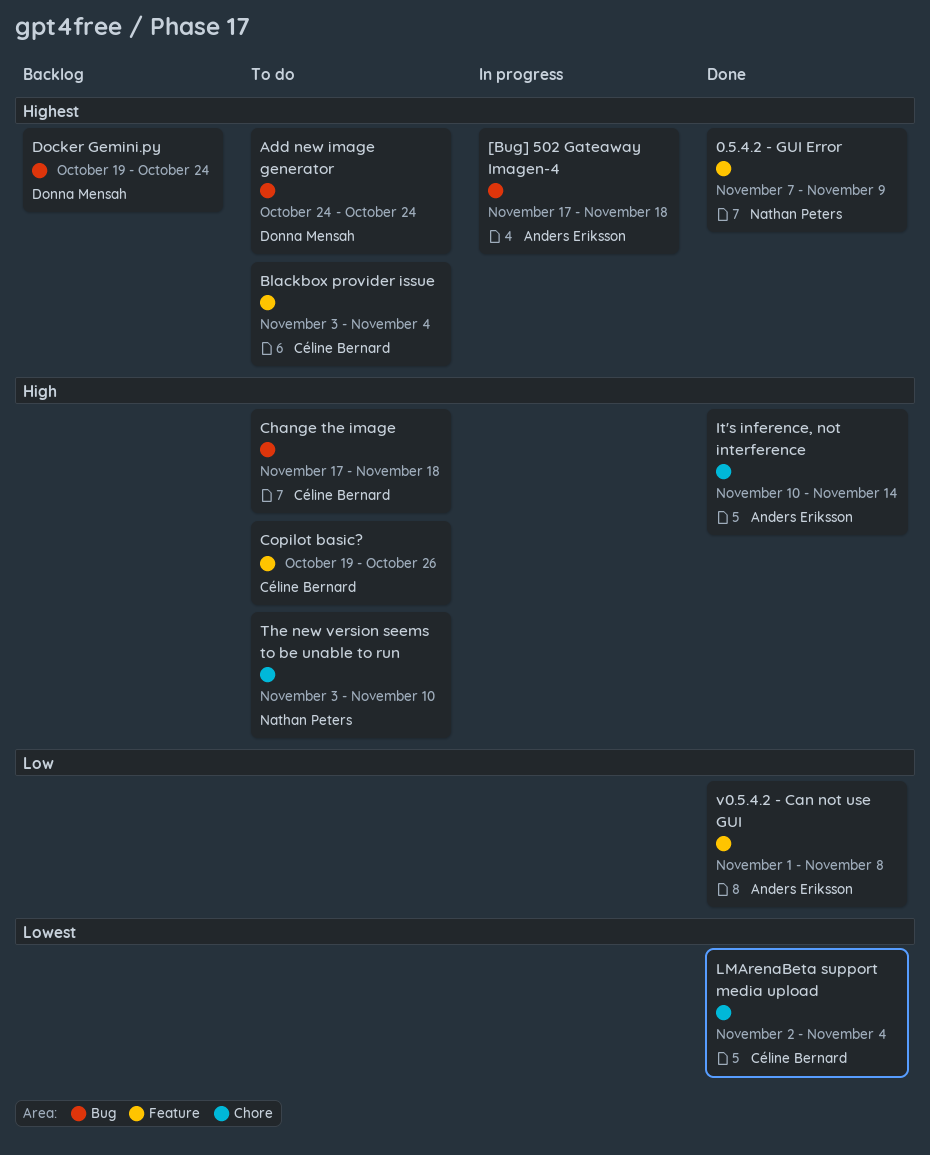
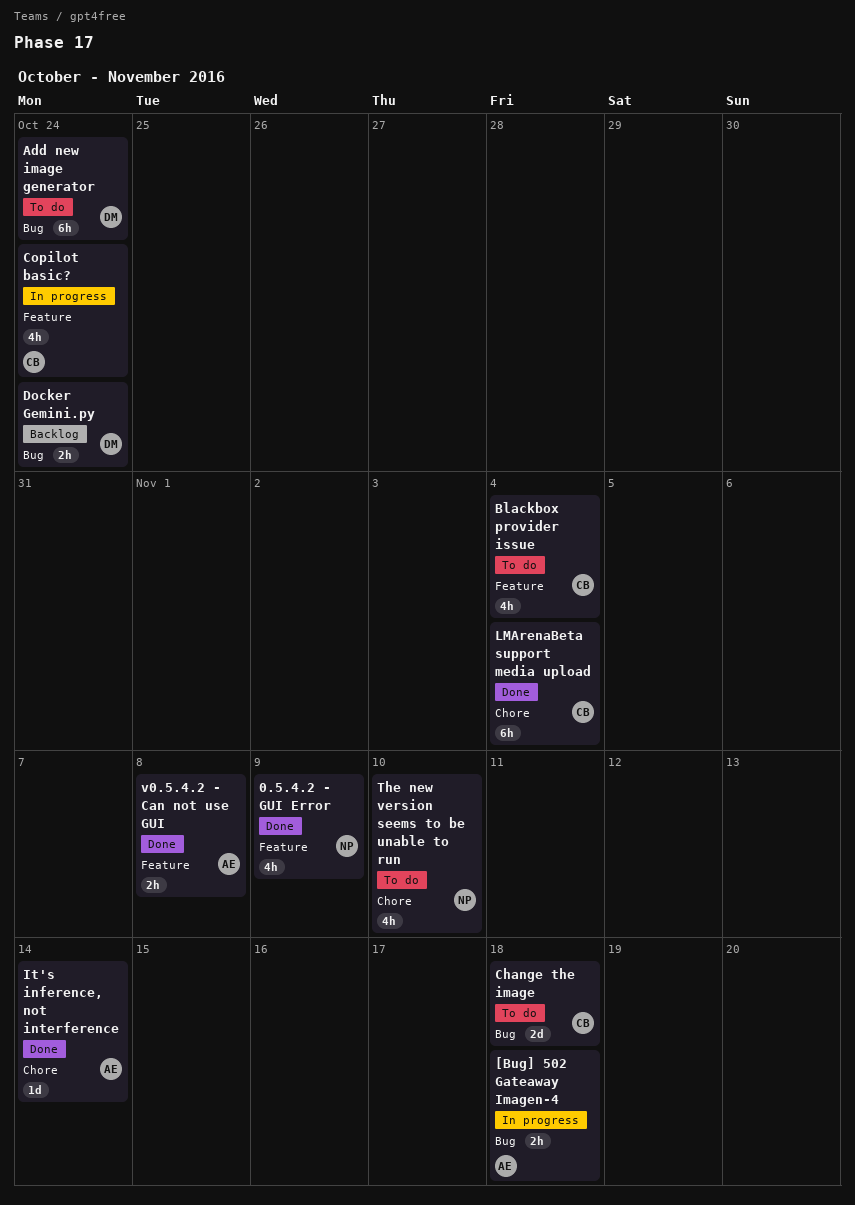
Copilot basic?, status: To do -> In progress
Copilot basic?, due: Oct 26 -> Oct 24

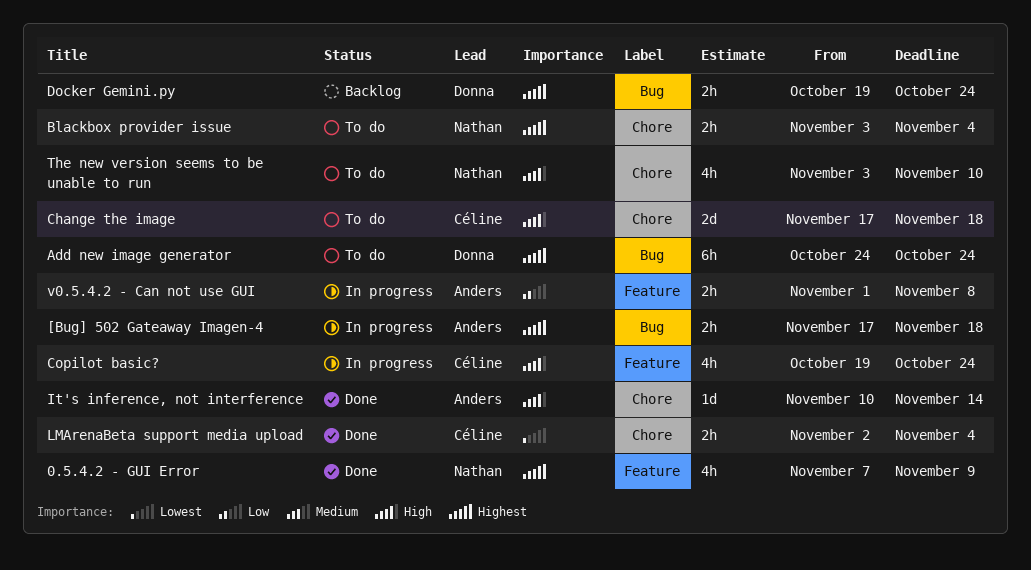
Blackbox provider issue, owner: Céline -> Nathan
Blackbox provider issue, label: Feature -> Chore
Blackbox provider issue, estimate: 4h -> 2h
Change the image, label: Bug -> Chore
LMArenaBeta support media upload, estimate: 6h -> 2h
v0.5.4.2 - Can not use GUI, status: Done -> In progress

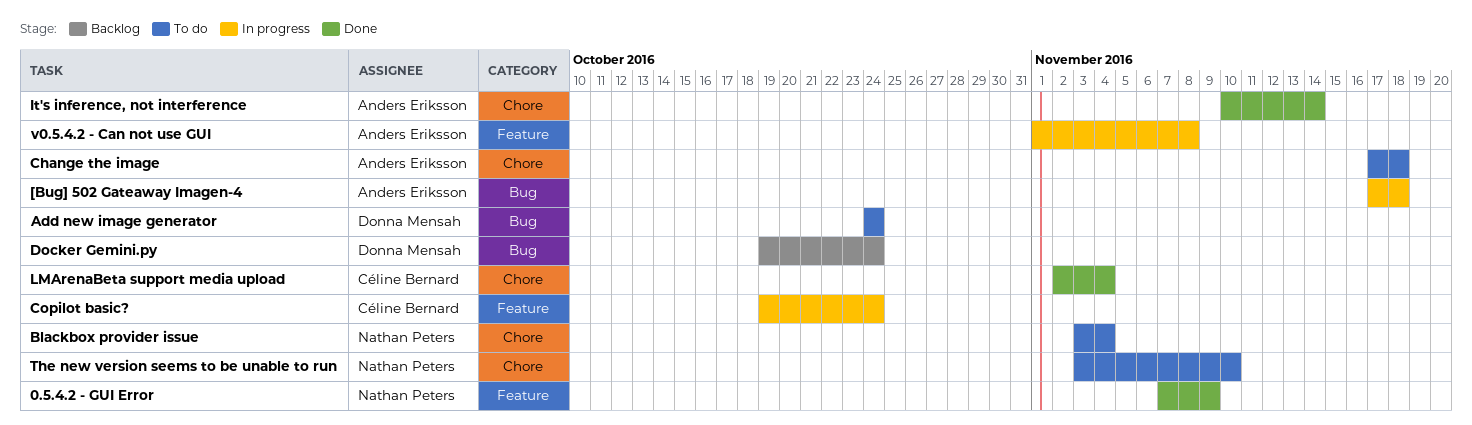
Change the image, owner: Céline Bernard -> Anders Eriksson

